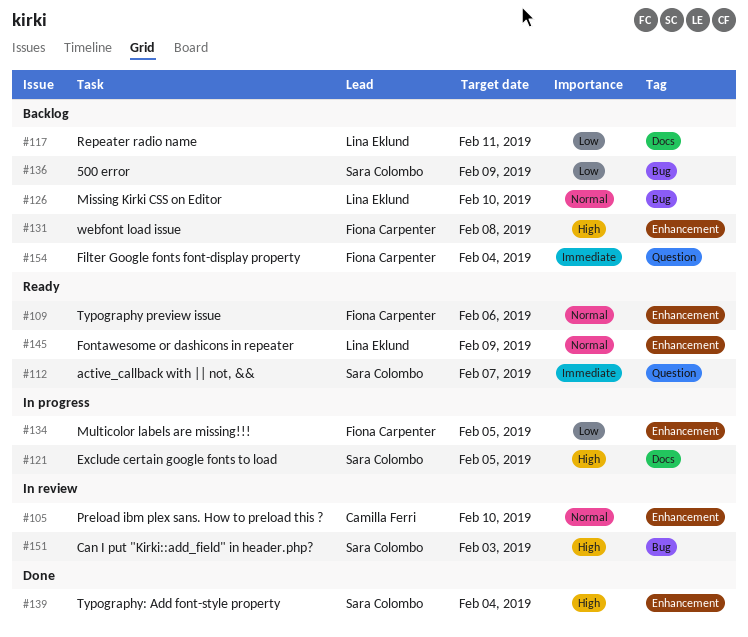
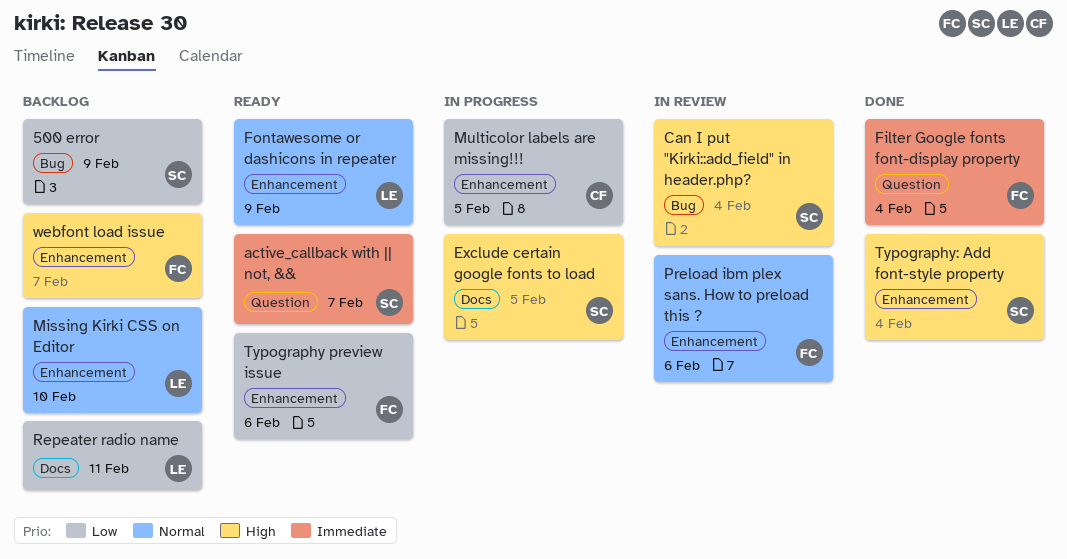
Can I put "Kirki::add_field" in header.php?, due: Feb 3 -> Feb 4
Filter Google fonts font-display property, status: Backlog -> Done
Missing Kirki CSS on Editor, label: Bug -> Enhancement
Multicolor labels are missing!!!, owner: Fiona Carpenter -> Camilla Ferri
Preload ibm plex sans. How to preload this ?, owner: Camilla Ferri -> Fiona Carpenter
Preload ibm plex sans. How to preload this ?, due: Feb 10 -> Feb 6
Typography preview issue, priority: Normal -> Low
webfont load issue, due: Feb 8 -> Feb 7

